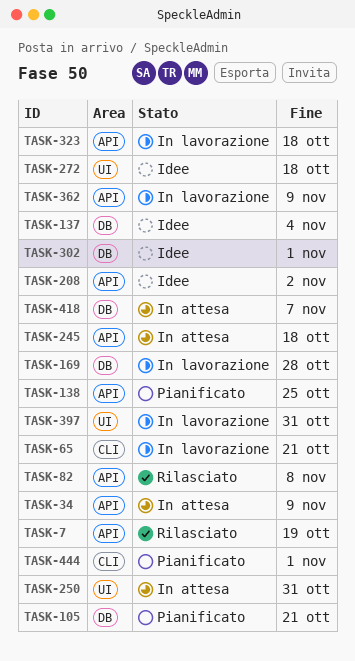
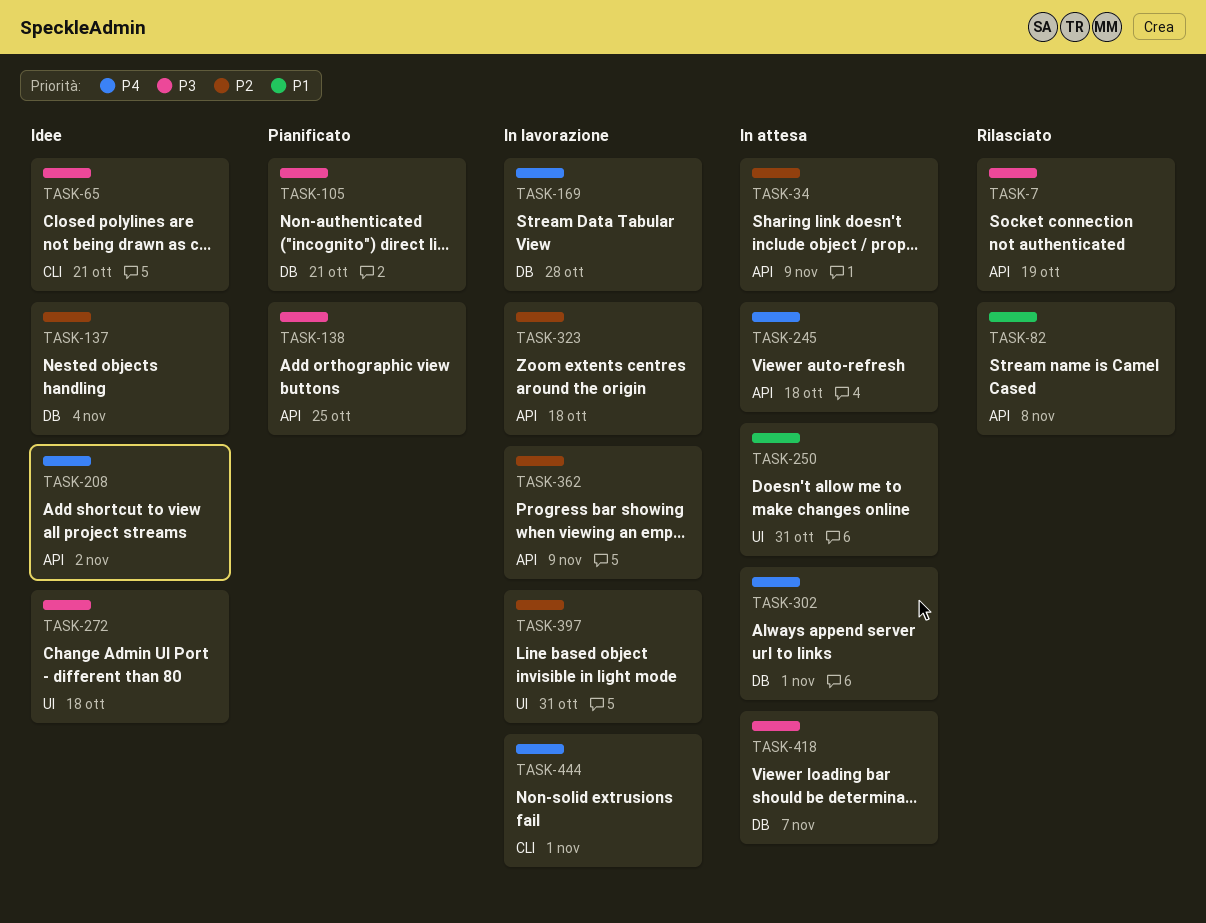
TASK-65, status: In lavorazione -> Idee
TASK-302, status: Idee -> In attesa
TASK-444, status: Pianificato -> In lavorazione

